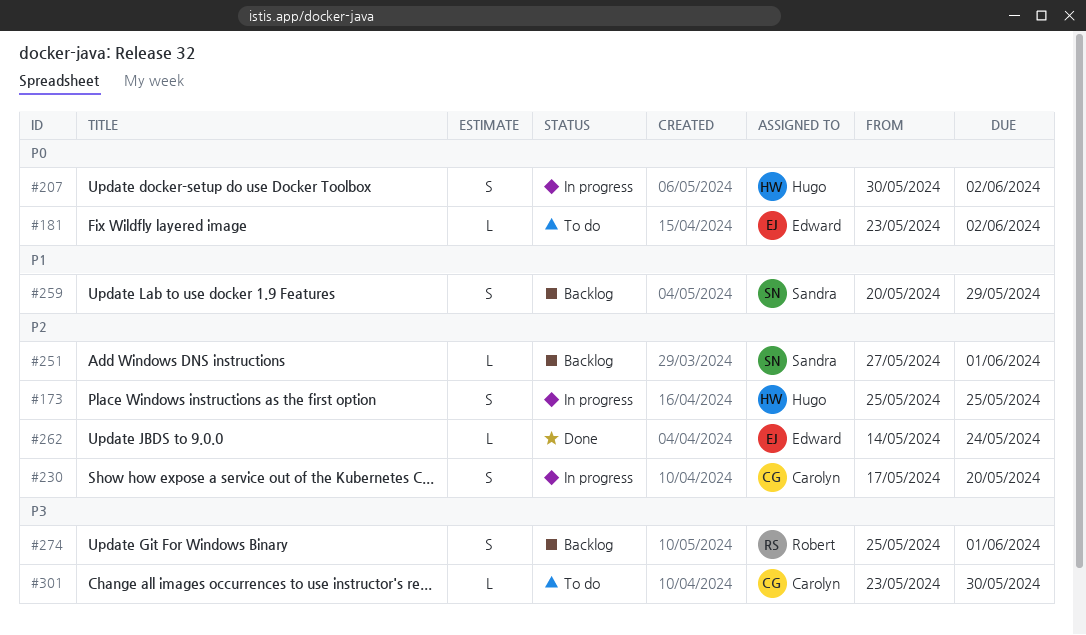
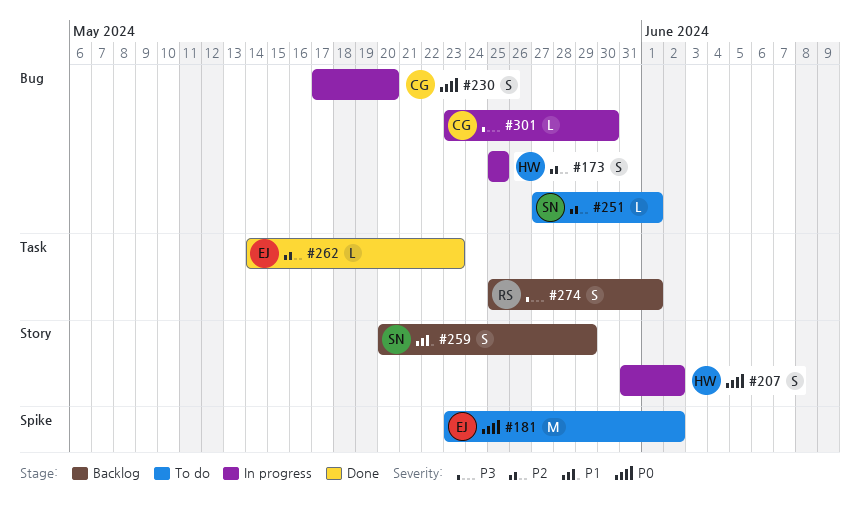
#181, estimate: L -> M
#207, start: May 30 -> May 31
#230, priority: P2 -> P0
#251, status: Backlog -> To do
#262, due: May 24 -> May 23
#301, status: To do -> In progress

